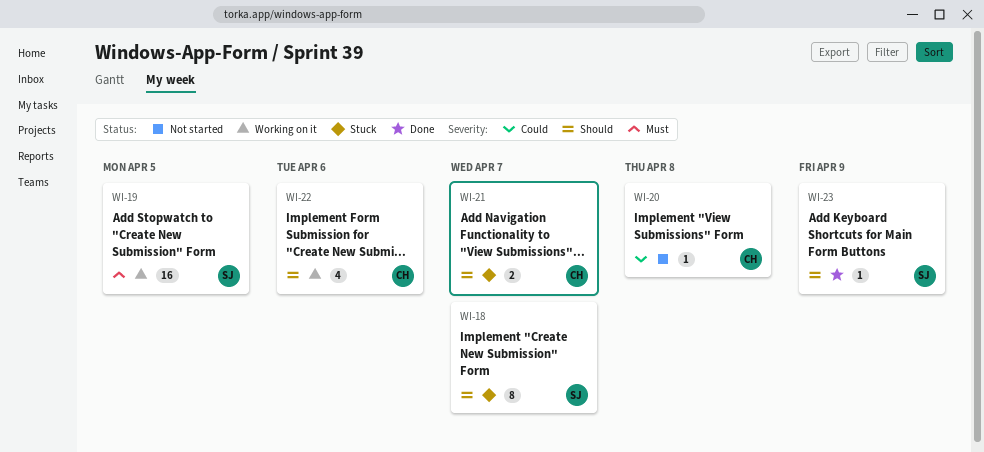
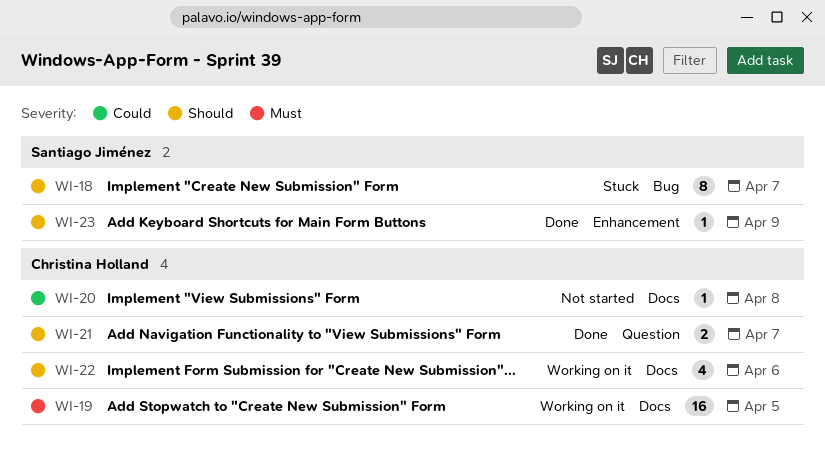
WI-19, owner: Santiago Jiménez -> Christina Holland
WI-21, status: Stuck -> Done

